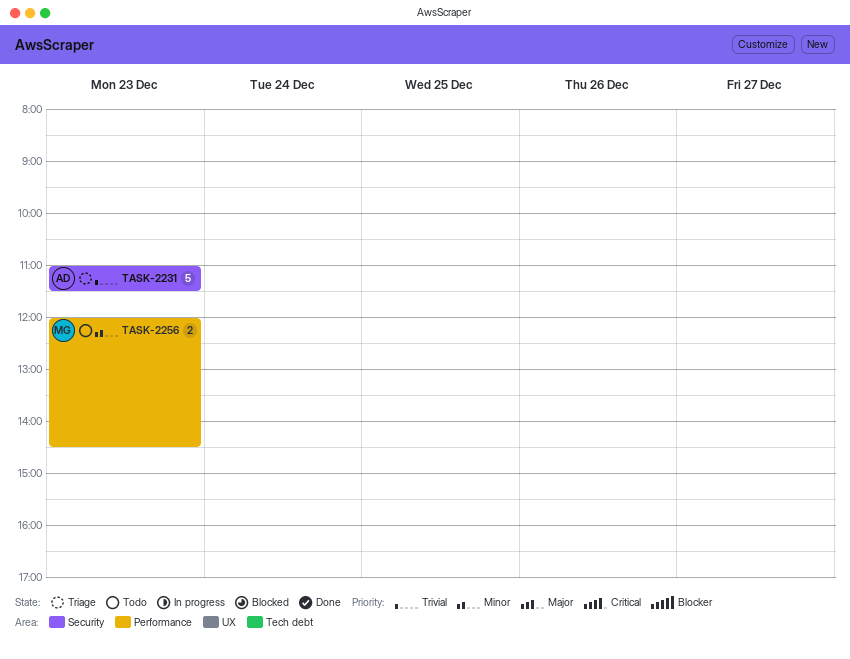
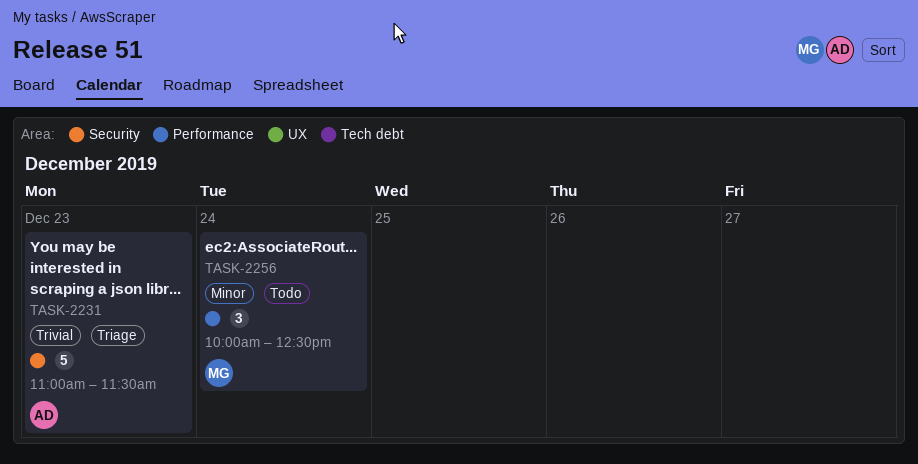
TASK-2256, estimate: 2 -> 3
TASK-2256, day: Dec 23 -> Dec 24
TASK-2256, begins: 12:00 -> 10:00
TASK-2256, ends: 14:30 -> 12:30

